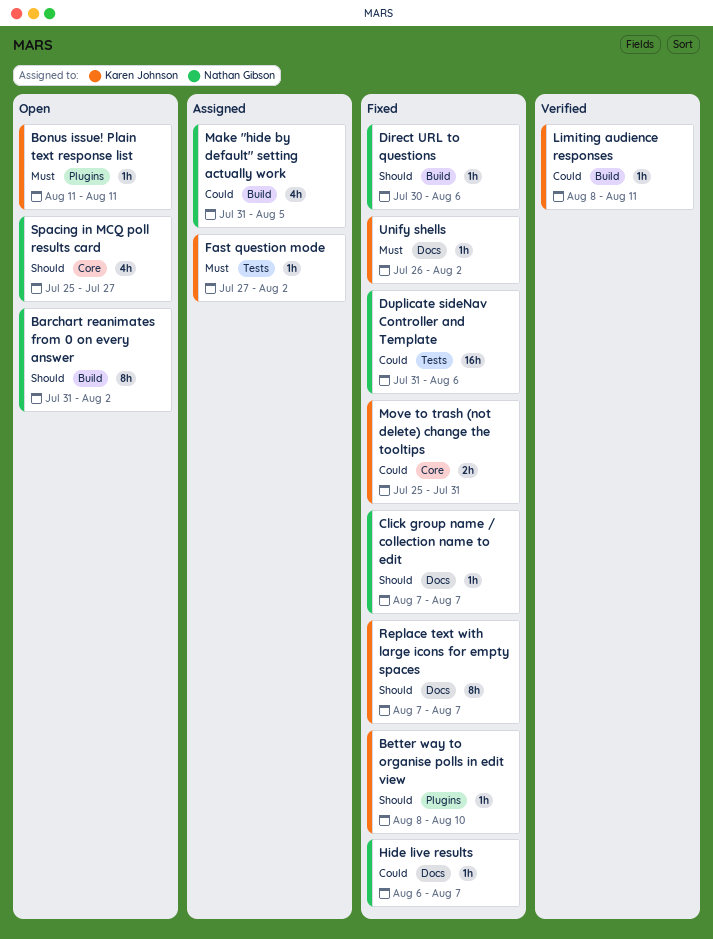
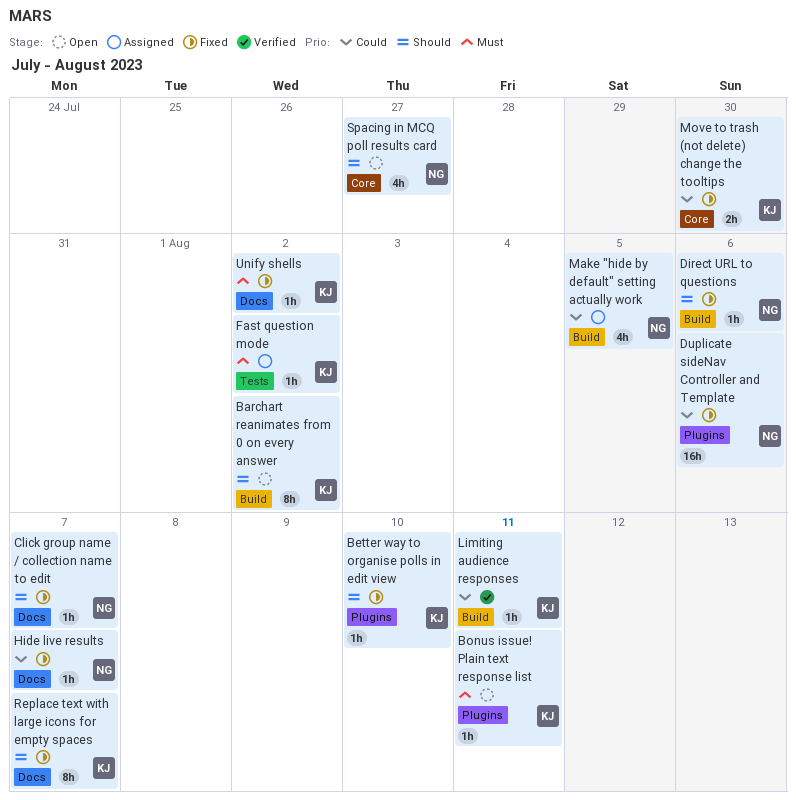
Barchart reanimates from 0 on every answer, owner: Nathan Gibson -> Karen Johnson
Duplicate sideNav Controller and Template, label: Tests -> Plugins
Move to trash (not delete) change the tooltips, due: Jul 31 -> Jul 30

